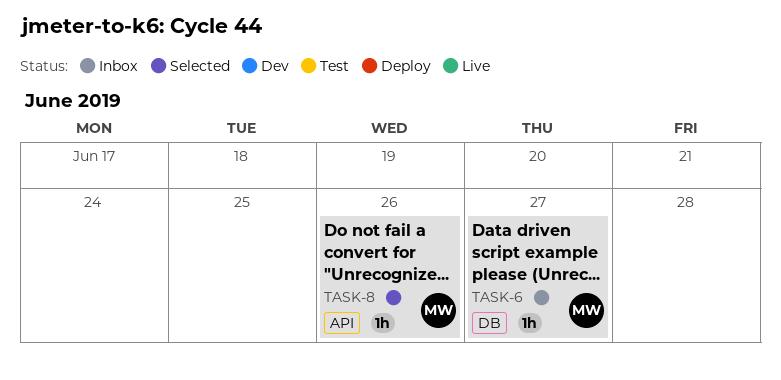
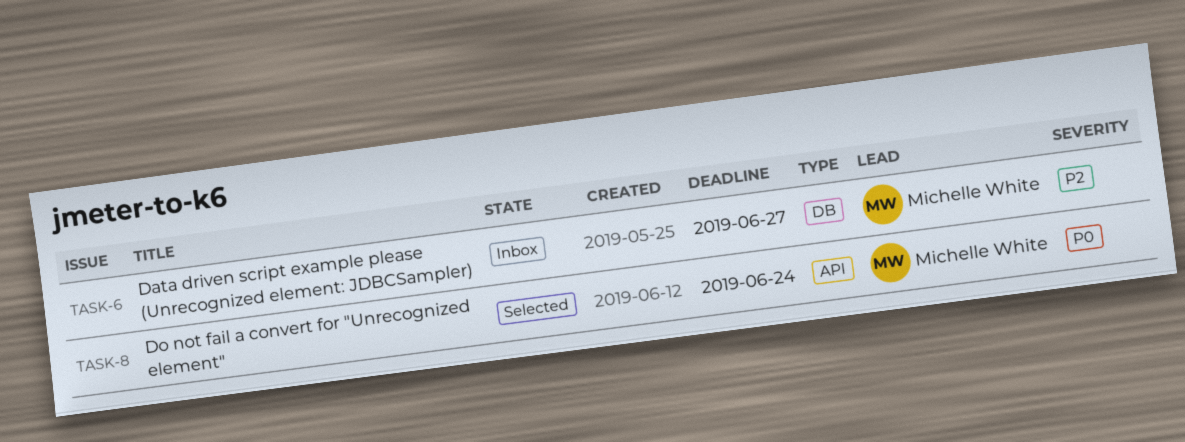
TASK-8, due: Jun 26 -> Jun 24

